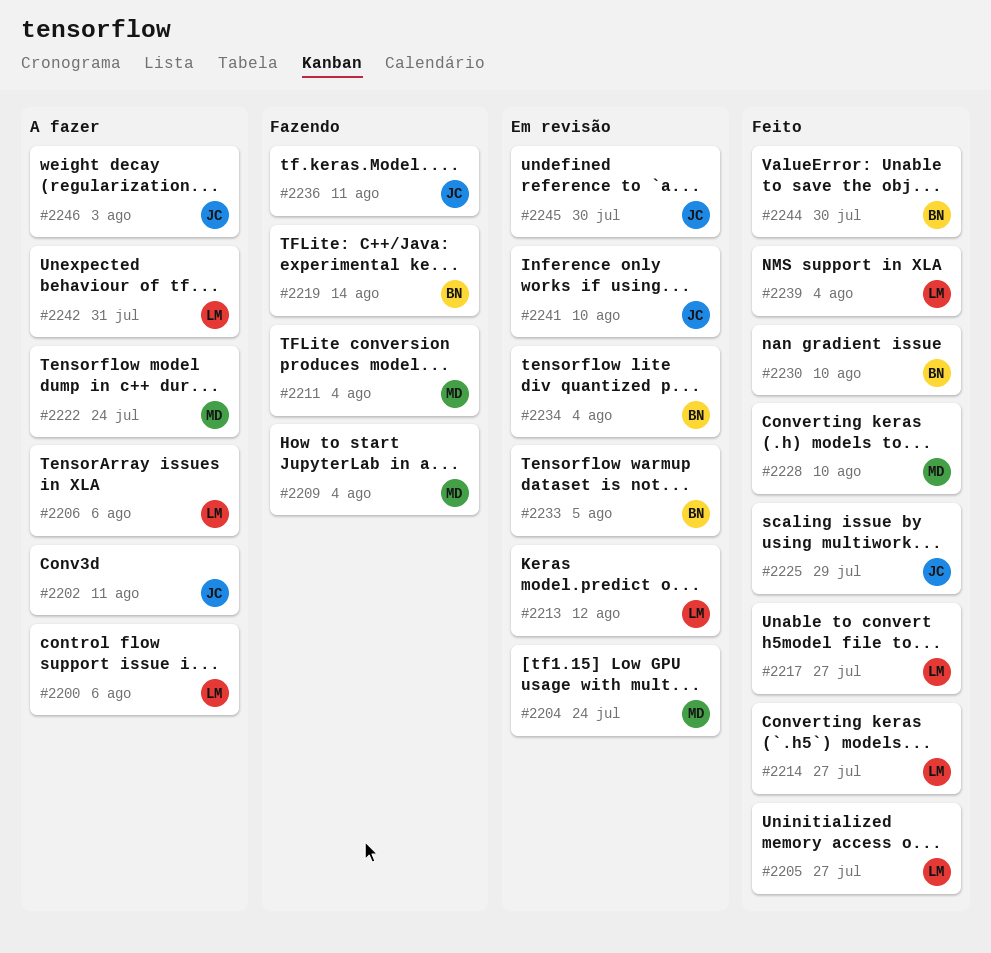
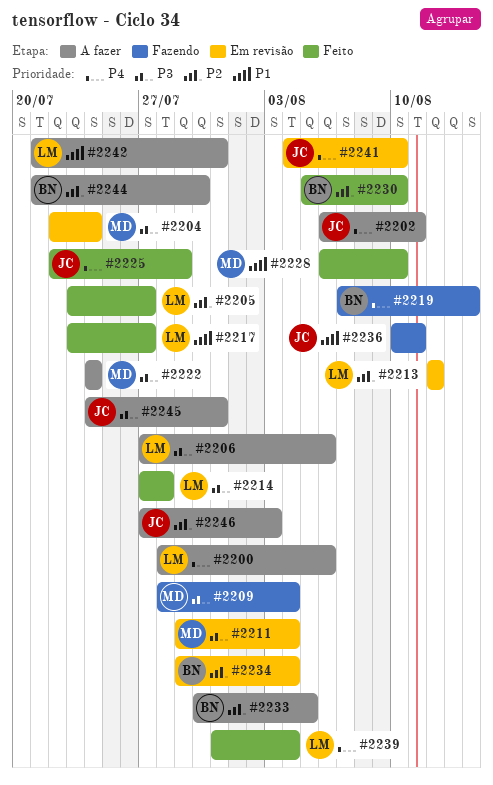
#2211, status: Fazendo -> Em revisão
#2214, due: Jul 27 -> Jul 28
#2233, status: Em revisão -> A fazer
#2244, status: Feito -> A fazer
#2245, status: Em revisão -> A fazer
#2245, due: Jul 30 -> Jul 31

